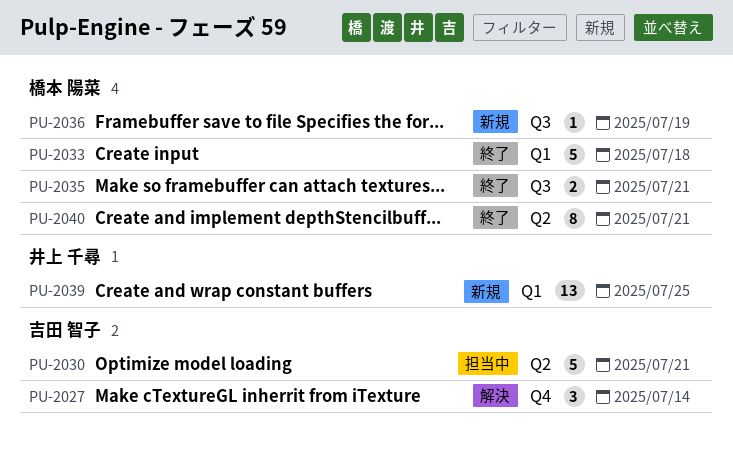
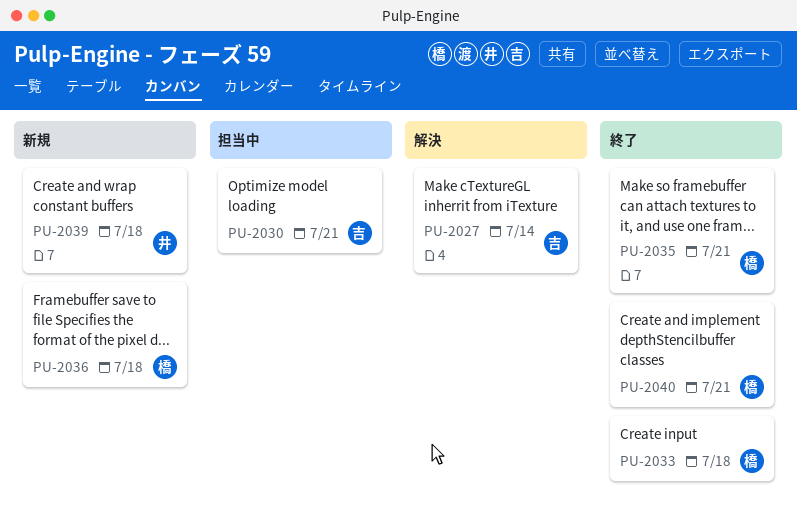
PU-2036, due: Jul 19 -> Jul 18
PU-2039, due: Jul 25 -> Jul 18

